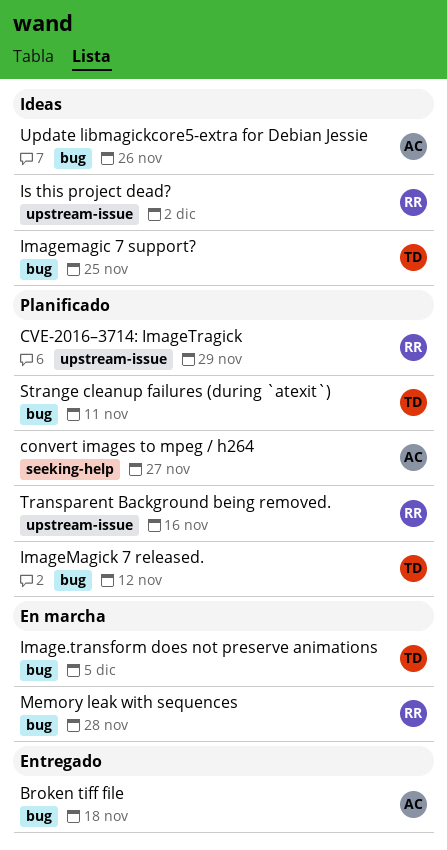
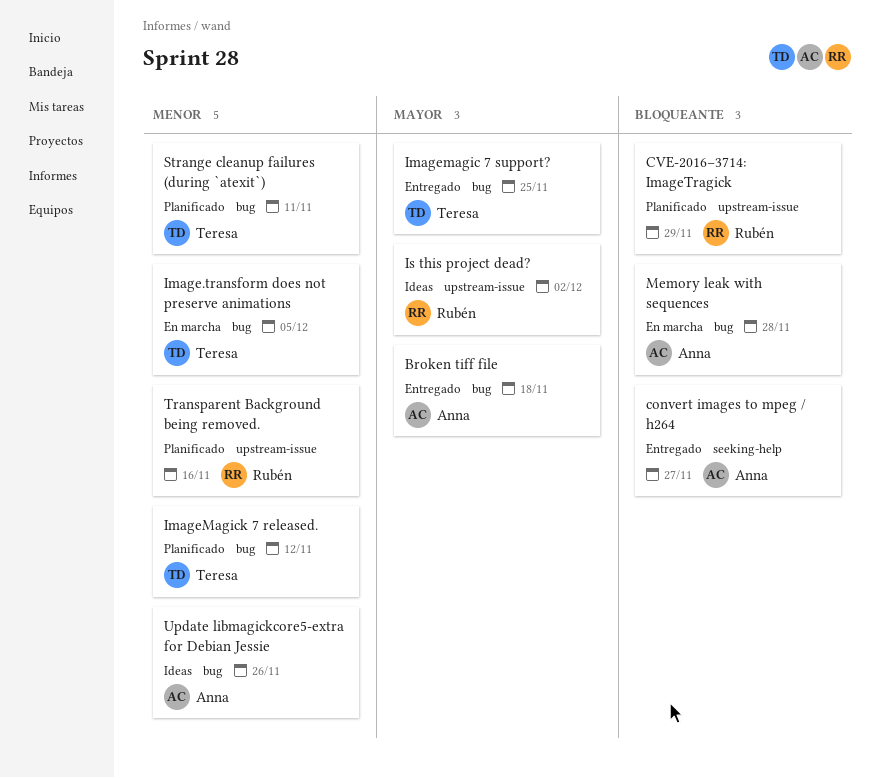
convert images to mpeg / h264, status: Planificado -> Entregado
Imagemagic 7 support?, status: Ideas -> Entregado
Memory leak with sequences, owner: Rubén -> Anna

